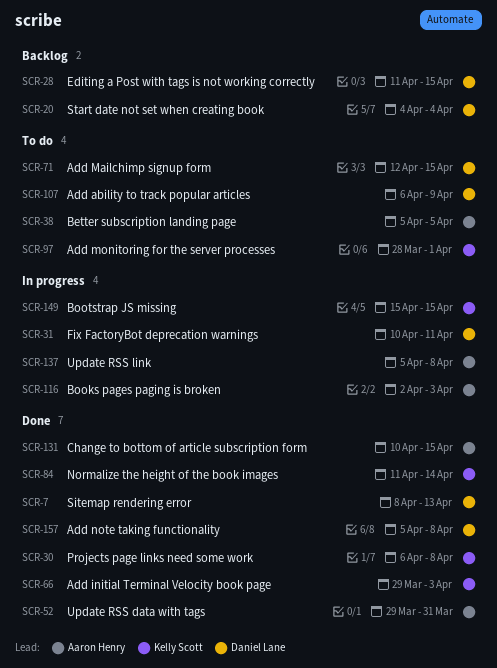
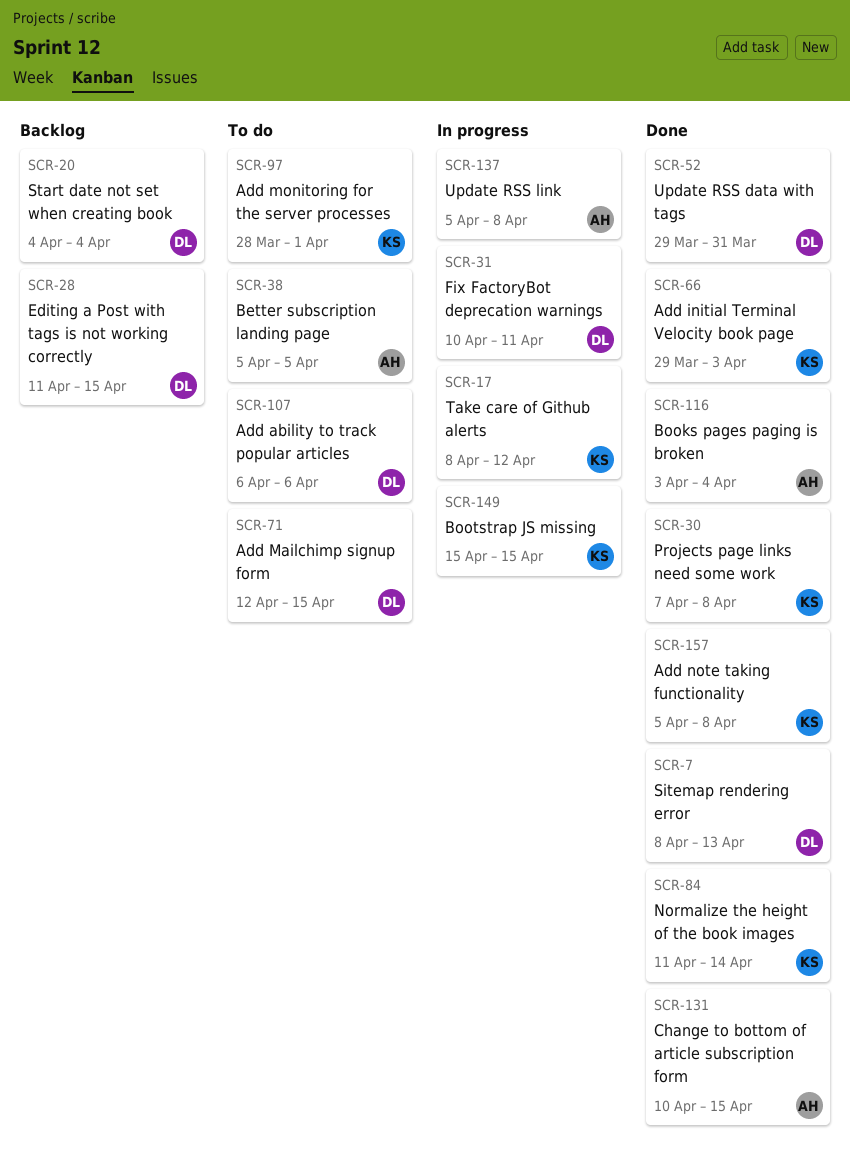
SCR-17: none -> present
SCR-30, start: Apr 6 -> Apr 7
SCR-52, owner: Aaron Henry -> Daniel Lane
SCR-107, due: Apr 9 -> Apr 6
SCR-116, status: In progress -> Done
SCR-116, start: Apr 2 -> Apr 3
SCR-116, due: Apr 3 -> Apr 4
SCR-157, owner: Daniel Lane -> Kelly Scott

